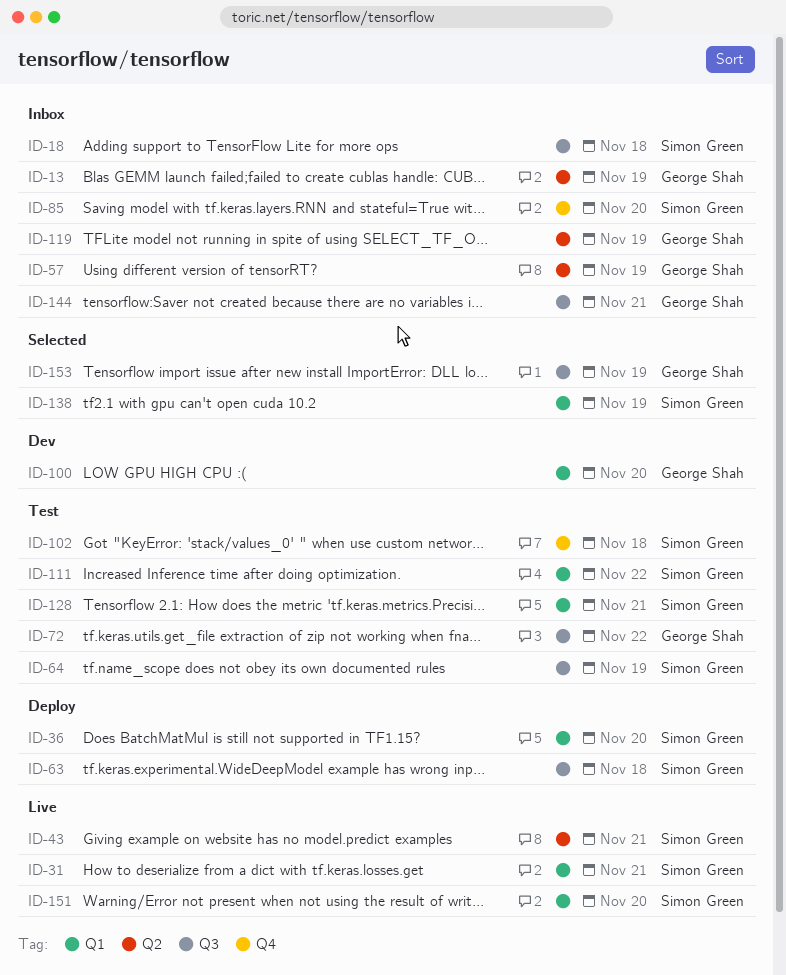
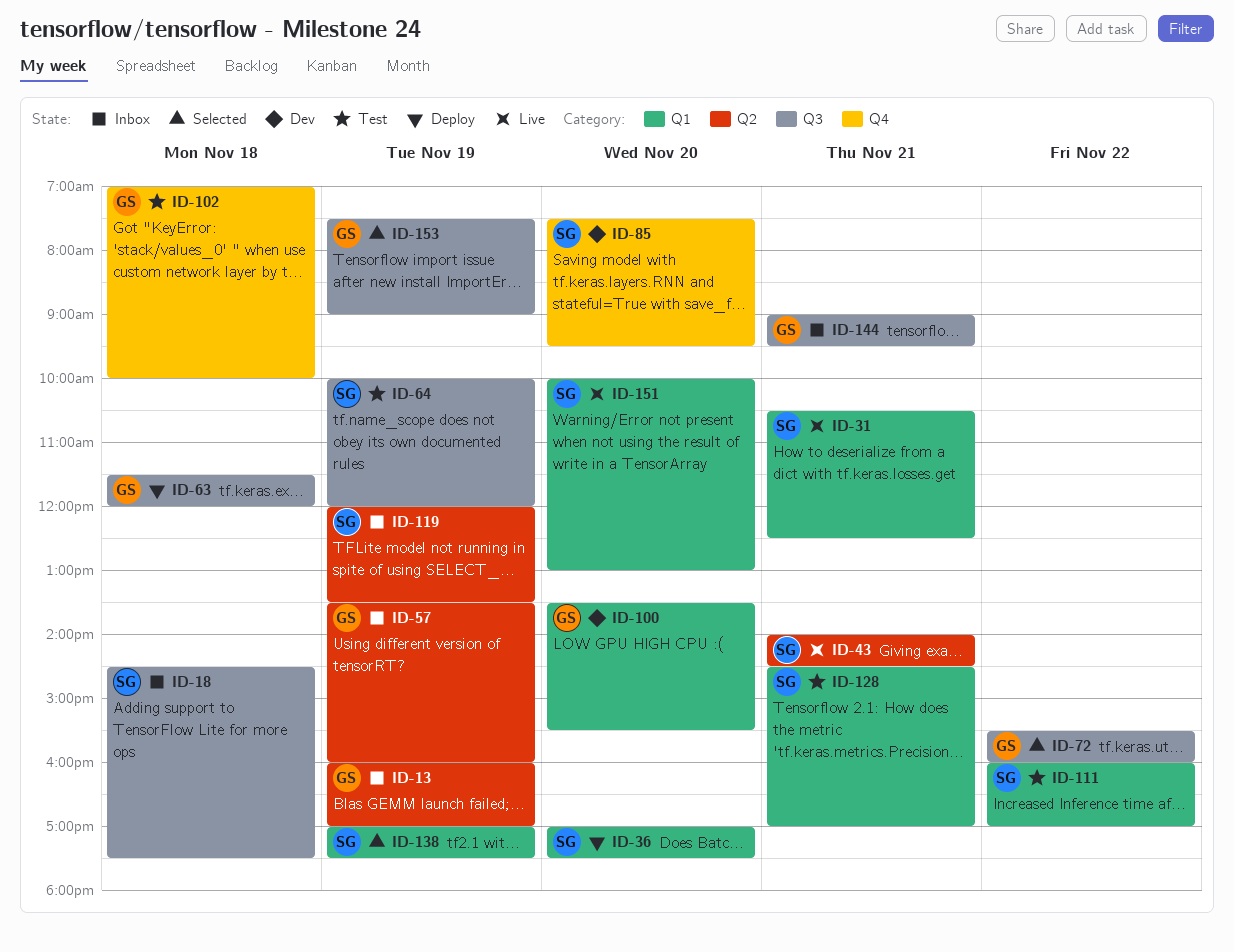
ID-63, owner: Simon Green -> George Shah
ID-72, status: Test -> Selected
ID-85, status: Inbox -> Dev
ID-102, owner: Simon Green -> George Shah
ID-119, owner: George Shah -> Simon Green

